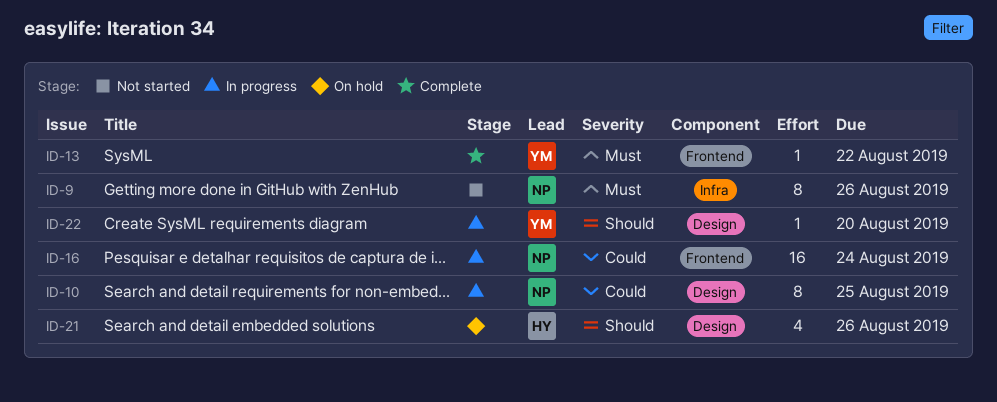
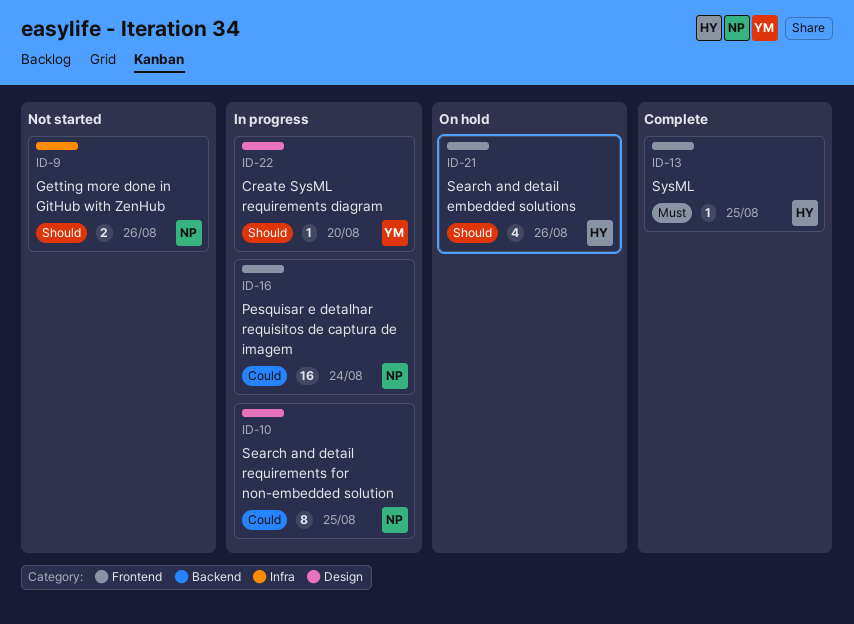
ID-9, priority: Must -> Should
ID-9, estimate: 8 -> 2
ID-13, owner: YM -> HY
ID-13, due: Aug 22 -> Aug 25
ID-21, label: Design -> Frontend

